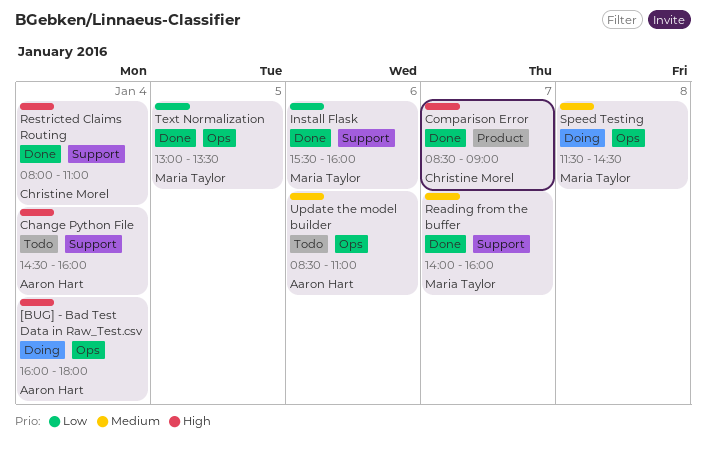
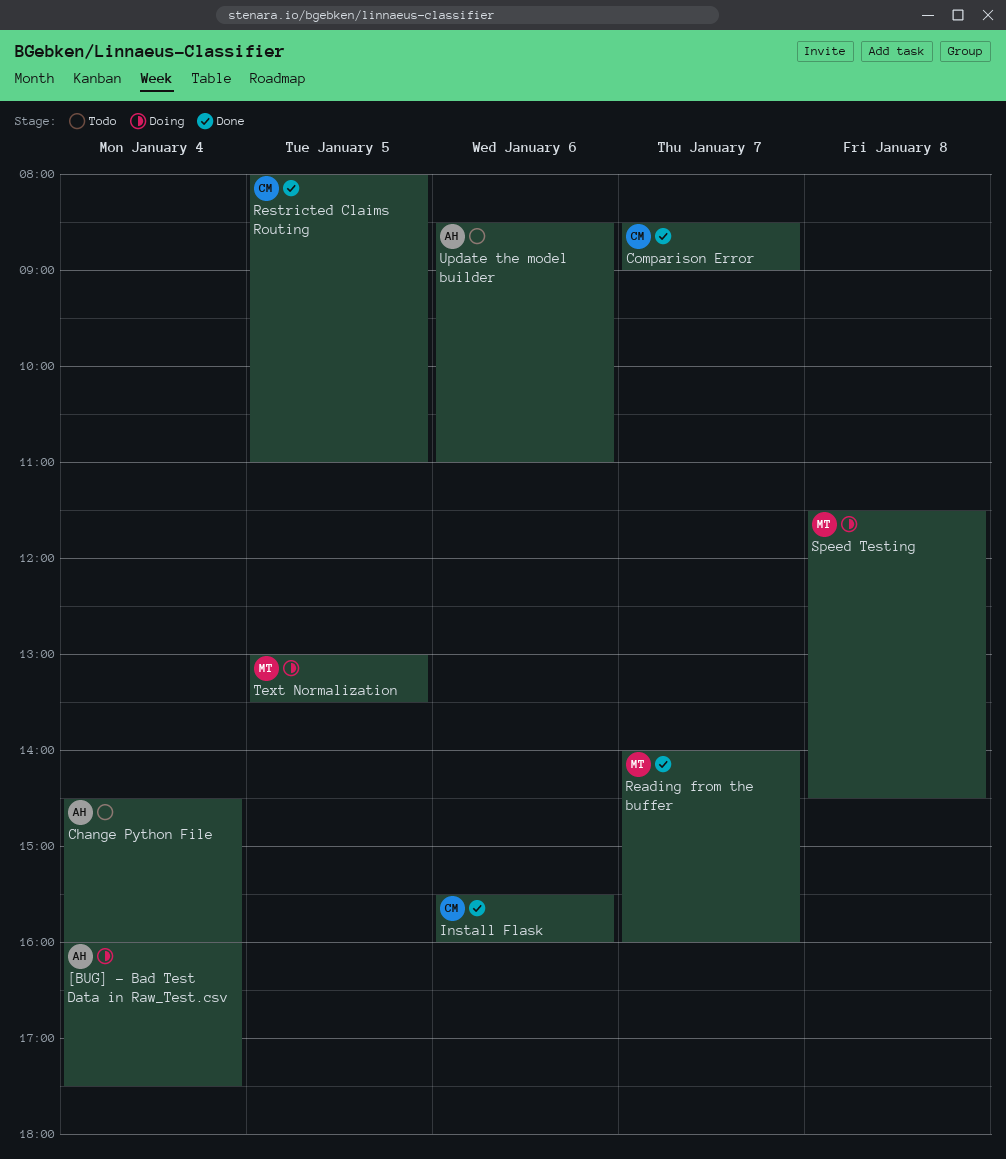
[BUG] - Bad Test Data in Raw_Test.csv, ends: 18:00 -> 17:30
Install Flask, owner: Maria Taylor -> Christine Morel
Restricted Claims Routing, day: Jan 4 -> Jan 5
Text Normalization, status: Done -> Doing

